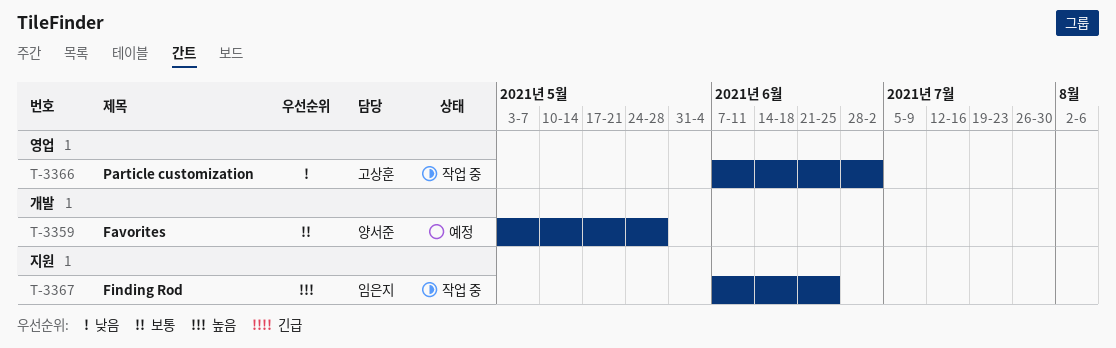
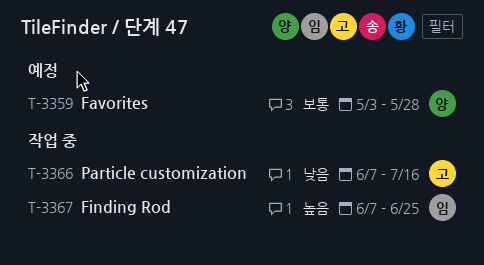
T-3366, due: Jul 2 -> Jul 16

